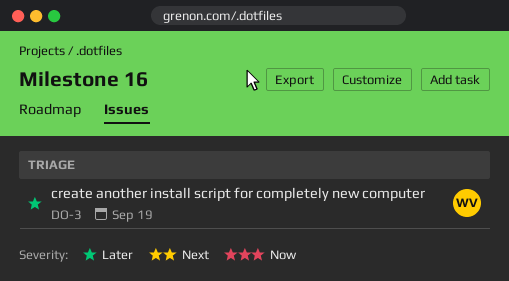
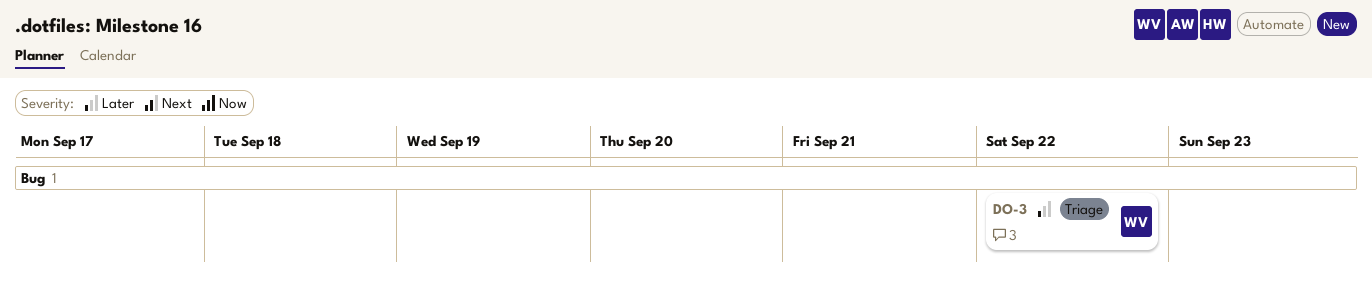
DO-3, due: Sep 19 -> Sep 22

